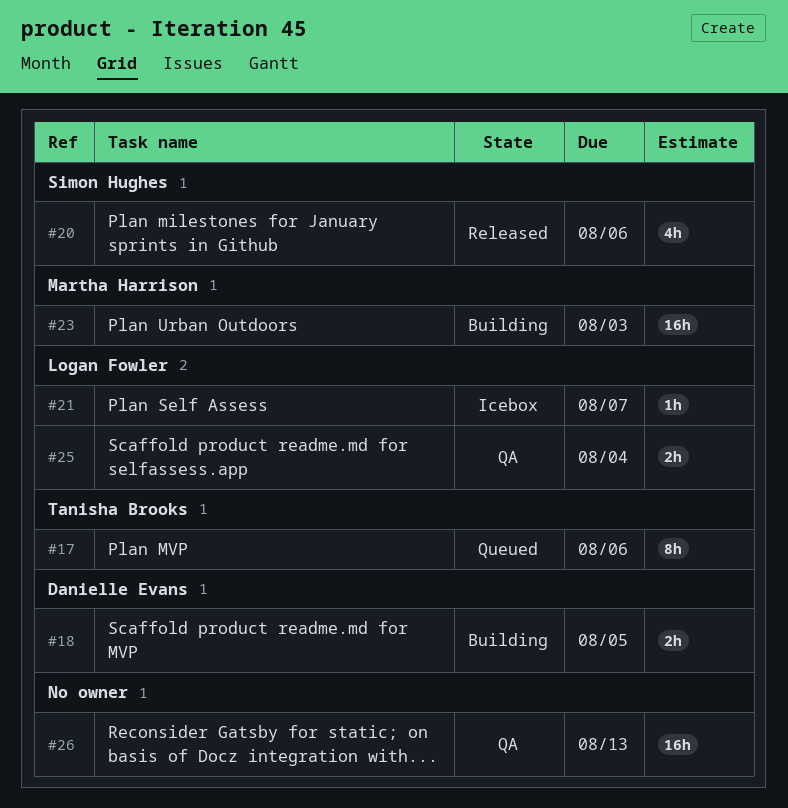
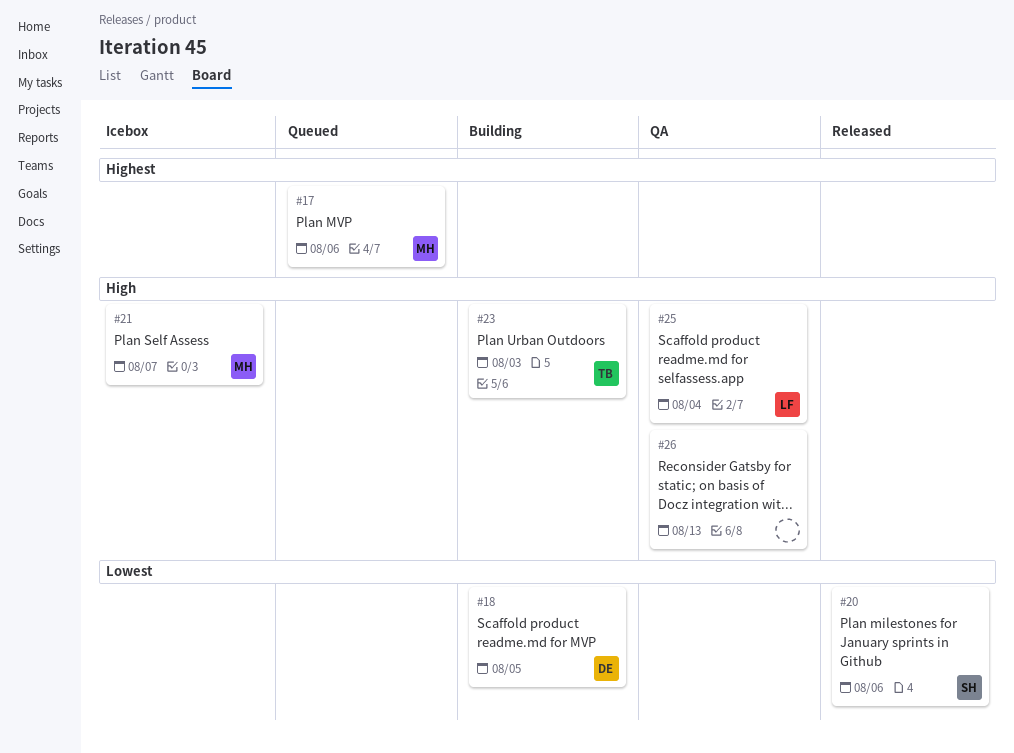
#17, owner: Tanisha Brooks -> Martha Harrison
#21, owner: Logan Fowler -> Martha Harrison
#23, owner: Martha Harrison -> Tanisha Brooks

